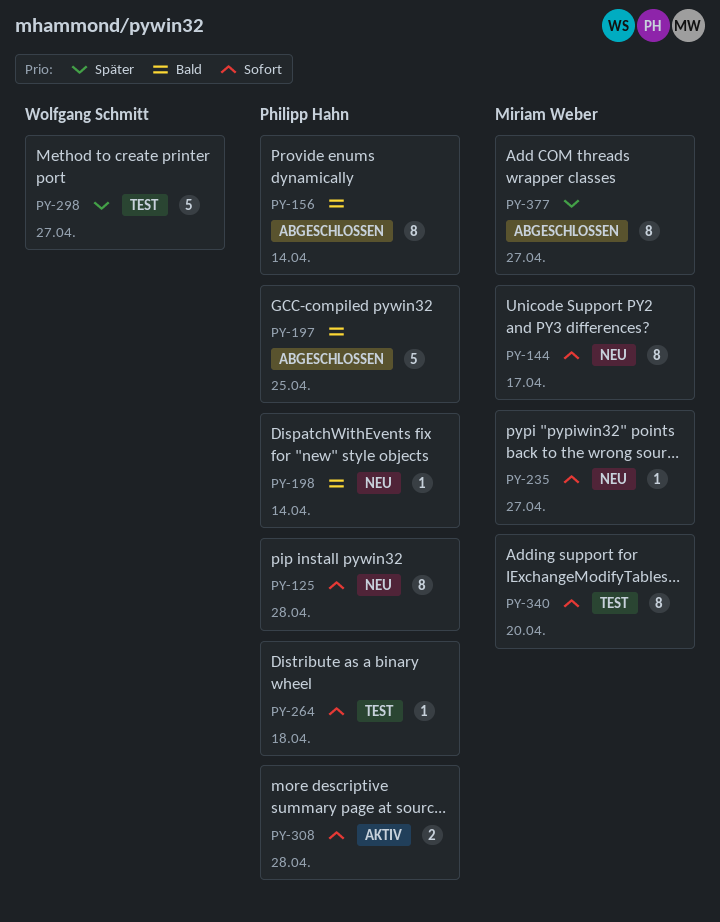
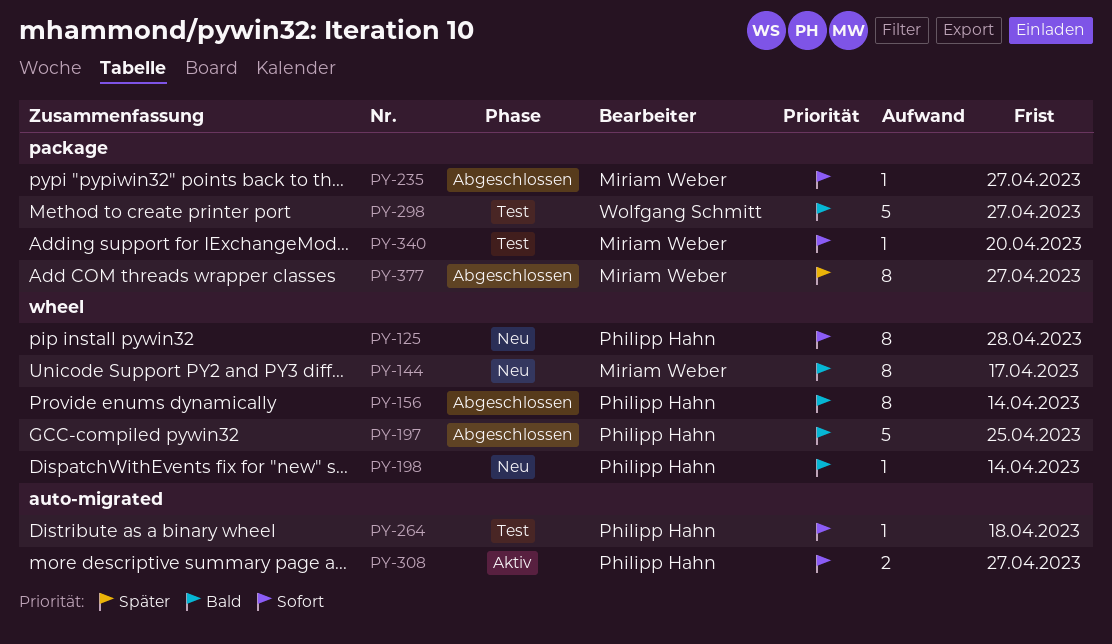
PY-144, priority: Sofort -> Bald
PY-235, status: Neu -> Abgeschlossen
PY-298, priority: Später -> Bald
PY-308, due: Apr 28 -> Apr 27
PY-340, estimate: 8 -> 1

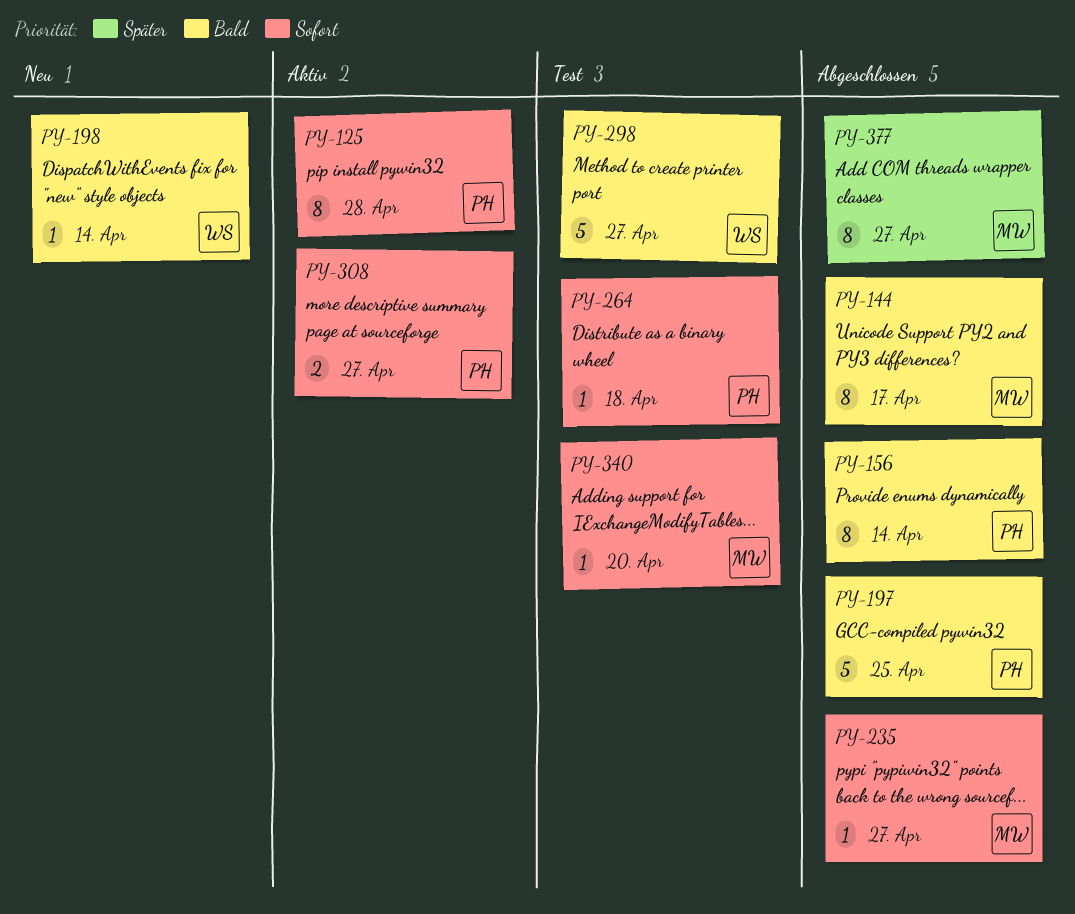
PY-125, status: Neu -> Aktiv
PY-144, status: Neu -> Abgeschlossen
PY-198, owner: Philipp Hahn -> Wolfgang Schmitt

